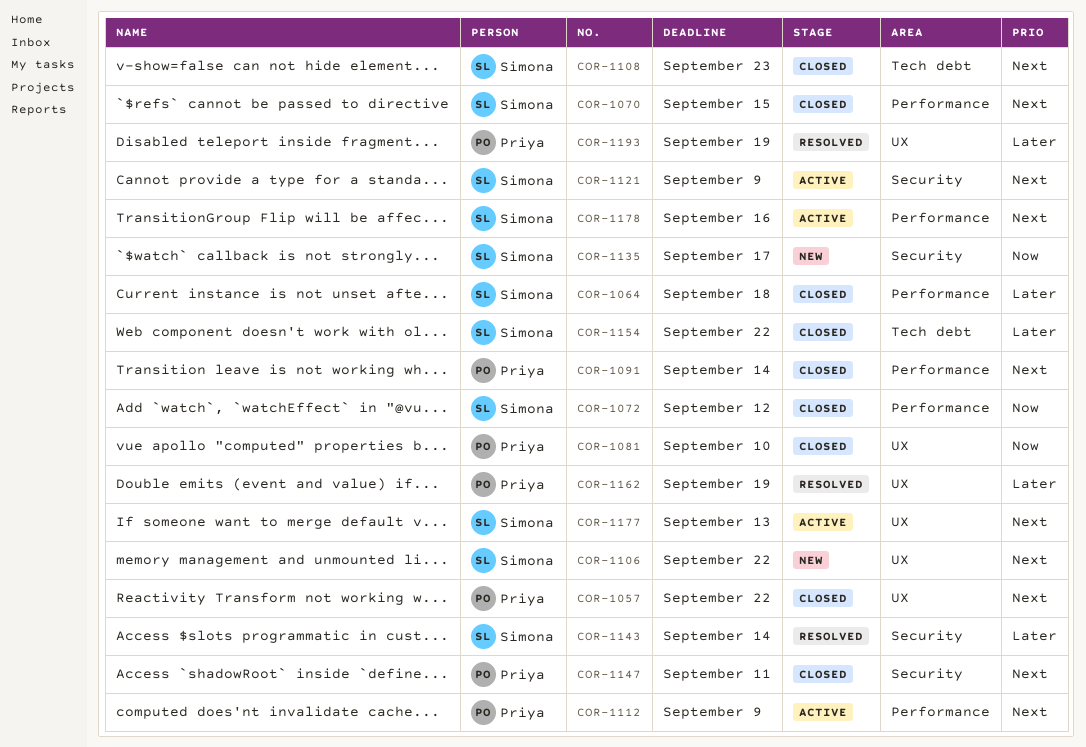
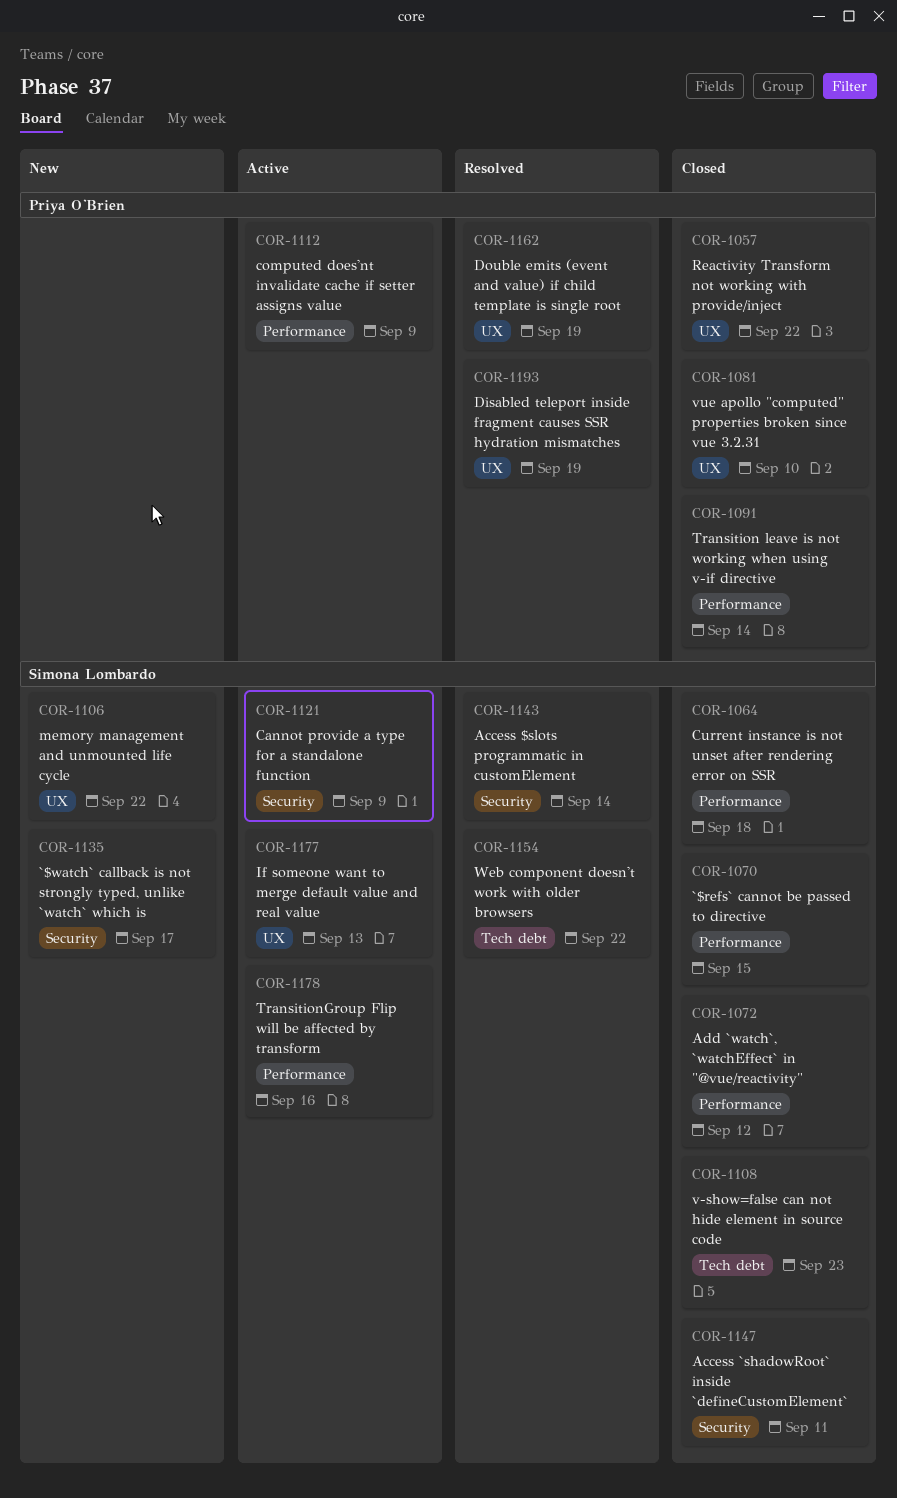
COR-1147, owner: Priya O'Brien -> Simona Lombardo
COR-1154, status: Closed -> Resolved

